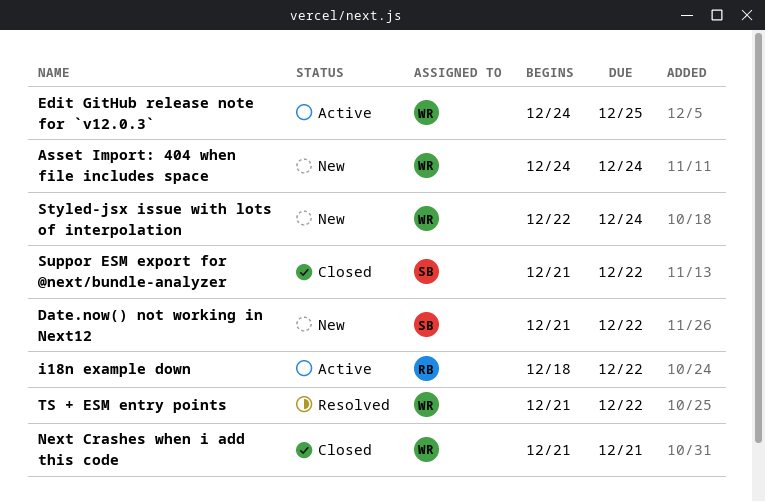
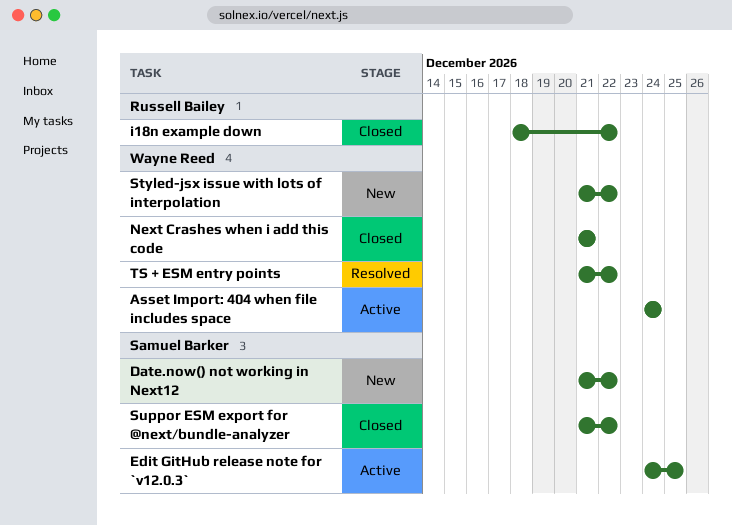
Asset Import: 404 when file includes space, status: New -> Active
Edit GitHub release note for `v12.0.3`, owner: Wayne Reed -> Samuel Barker
i18n example down, status: Active -> Closed
Styled-jsx issue with lots of interpolation, start: Dec 22 -> Dec 21
Styled-jsx issue with lots of interpolation, due: Dec 24 -> Dec 22

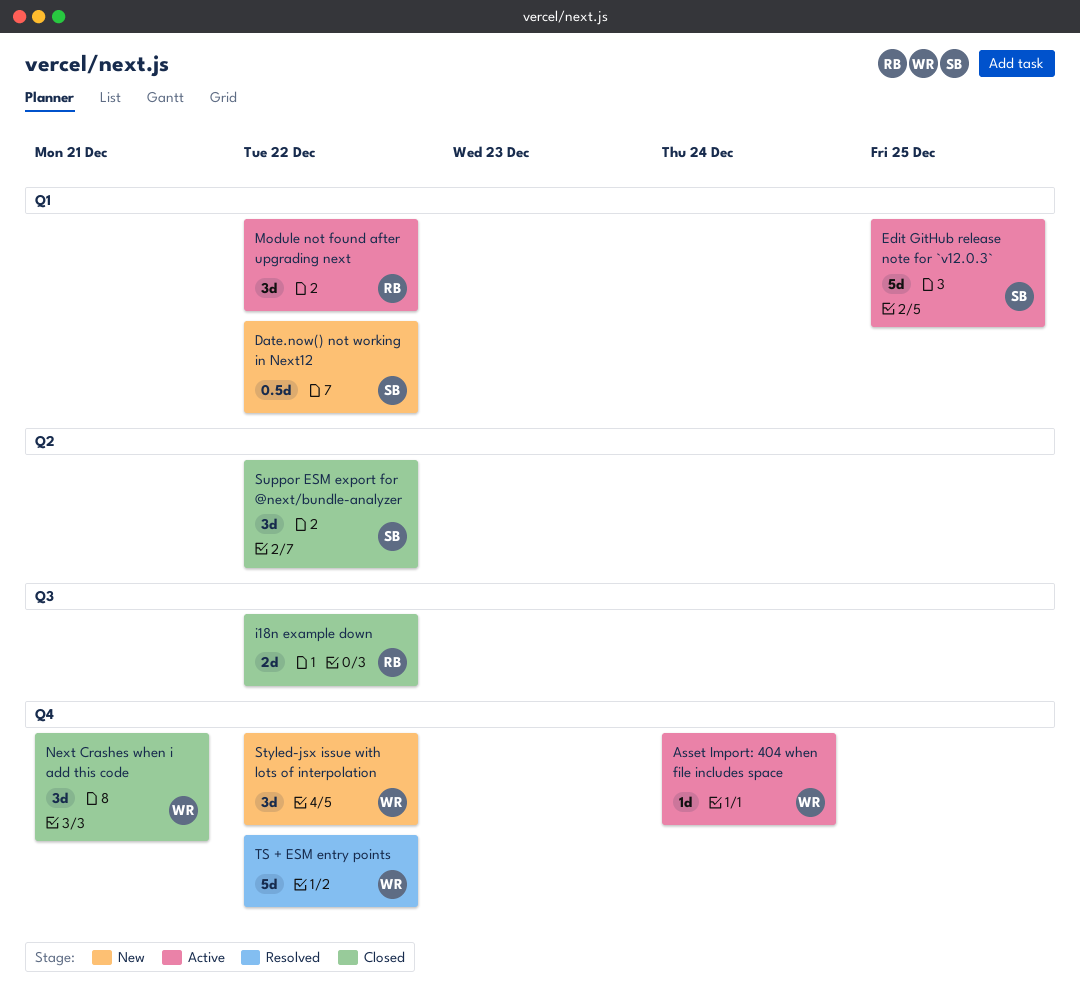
Module not found after upgrading next: none -> present

